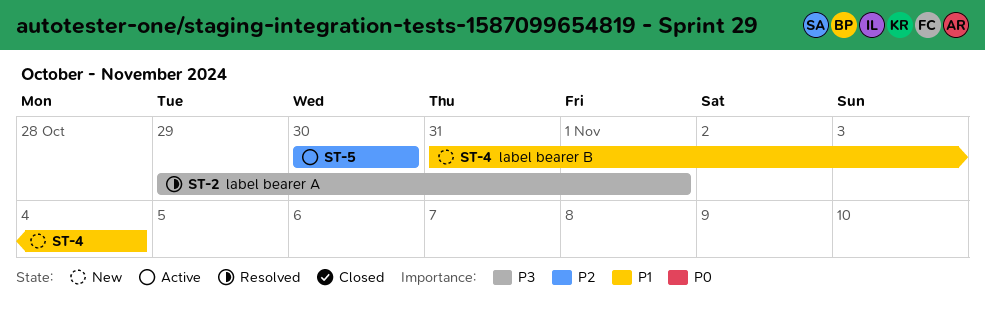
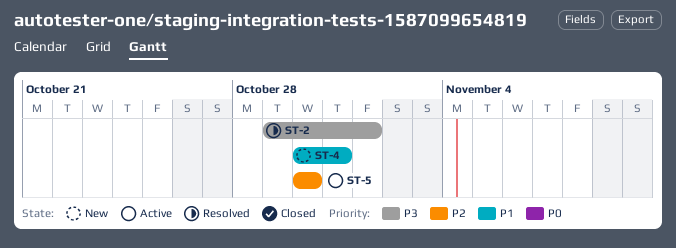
ST-4, start: Oct 31 -> Oct 30
ST-4, due: Nov 4 -> Oct 31

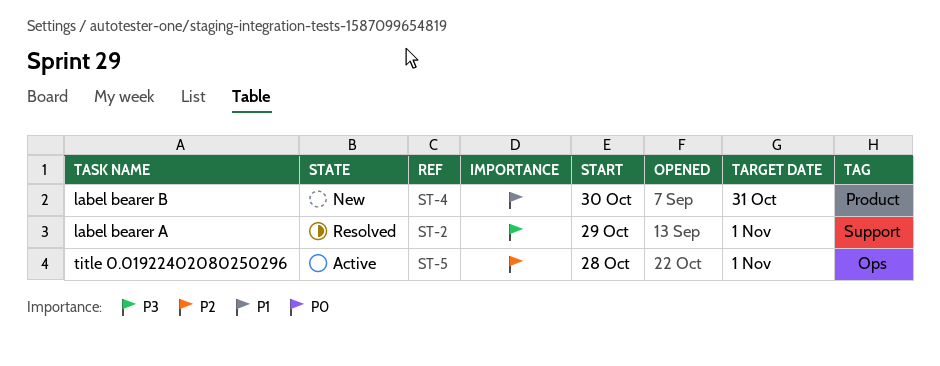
ST-5, start: Oct 30 -> Oct 28
ST-5, due: Oct 30 -> Nov 1

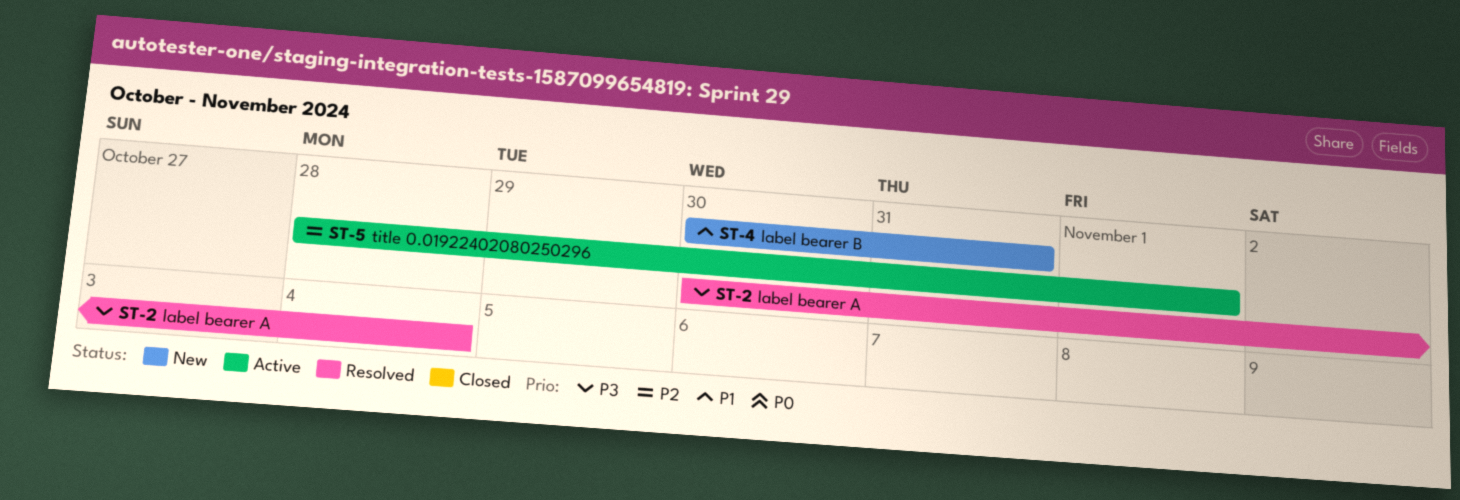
ST-2, start: Oct 29 -> Oct 30
ST-2, due: Nov 1 -> Nov 4

